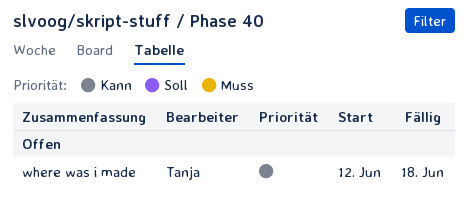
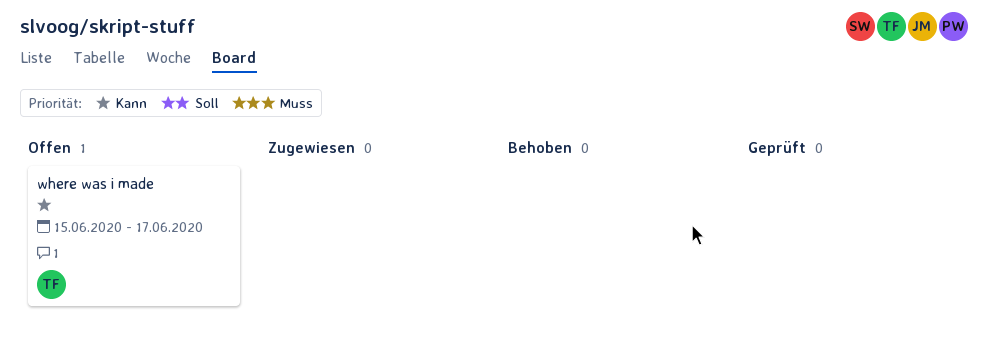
where was i made, start: Jun 12 -> Jun 15
where was i made, due: Jun 18 -> Jun 17

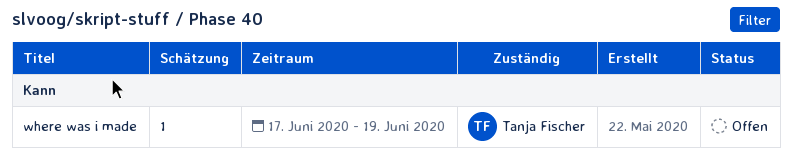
where was i made, start: Jun 15 -> Jun 17
where was i made, due: Jun 17 -> Jun 19

